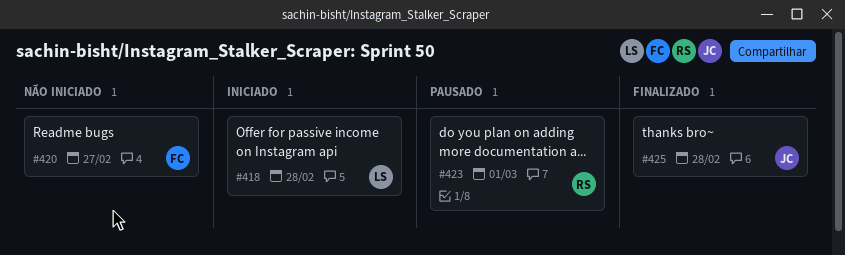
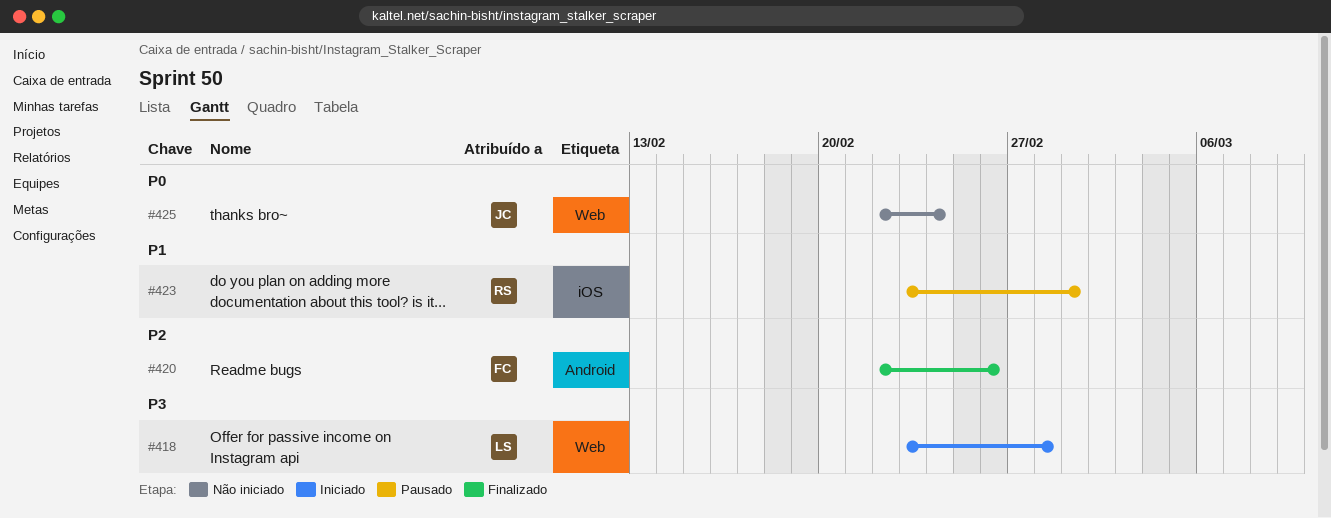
#420, status: Não iniciado -> Finalizado
#420, due: Feb 27 -> Feb 26
#425, status: Finalizado -> Não iniciado
#425, due: Feb 28 -> Feb 24

